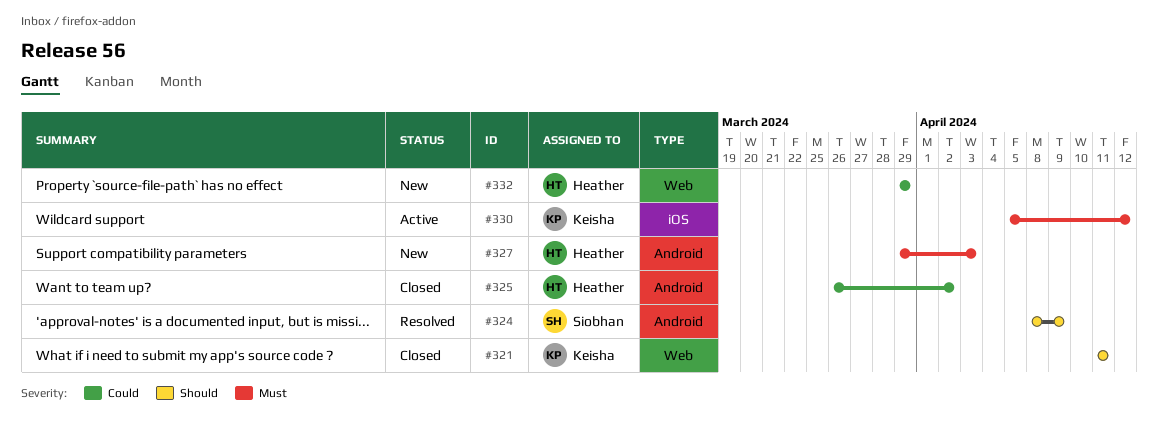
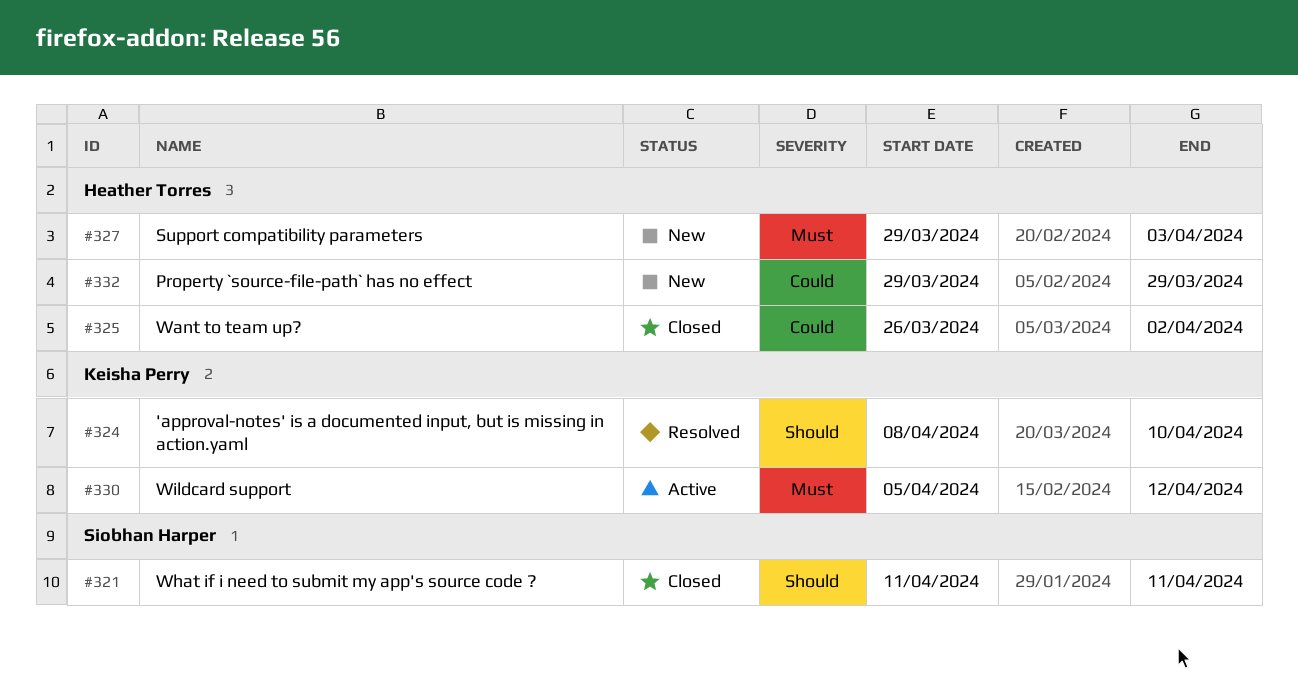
#321, owner: Keisha Perry -> Siobhan Harper
#324, owner: Siobhan Harper -> Keisha Perry
#324, due: Apr 9 -> Apr 10

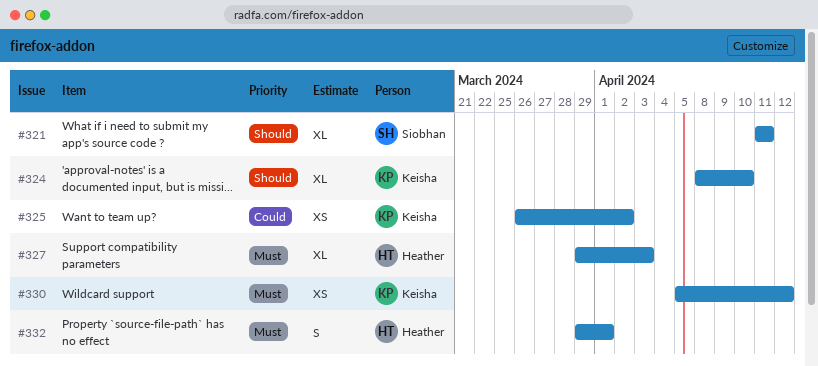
#325, owner: Heather Torres -> Keisha Perry
#332, priority: Could -> Must
#332, due: Mar 29 -> Apr 1

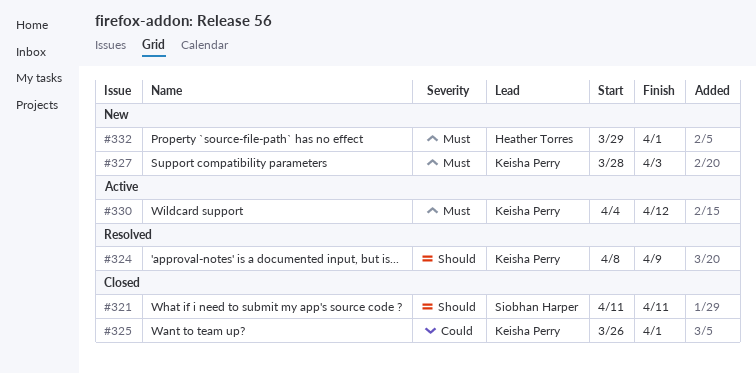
#324, due: Apr 10 -> Apr 9
#325, due: Apr 2 -> Apr 1
#327, owner: Heather Torres -> Keisha Perry
#327, start: Mar 29 -> Mar 28
#330, start: Apr 5 -> Apr 4

